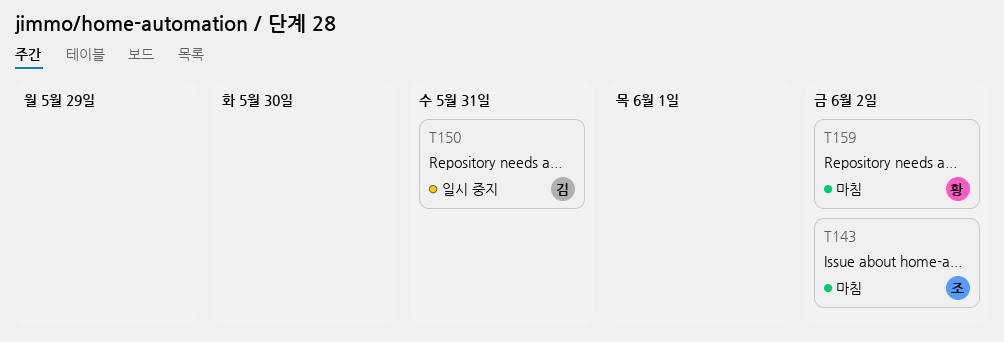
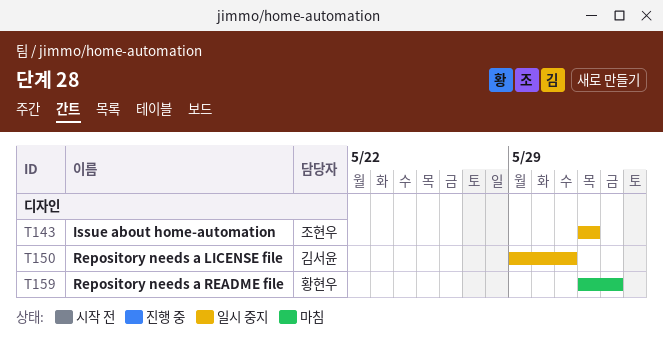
T143, status: 마침 -> 일시 중지
T143, due: Jun 2 -> Jun 1

